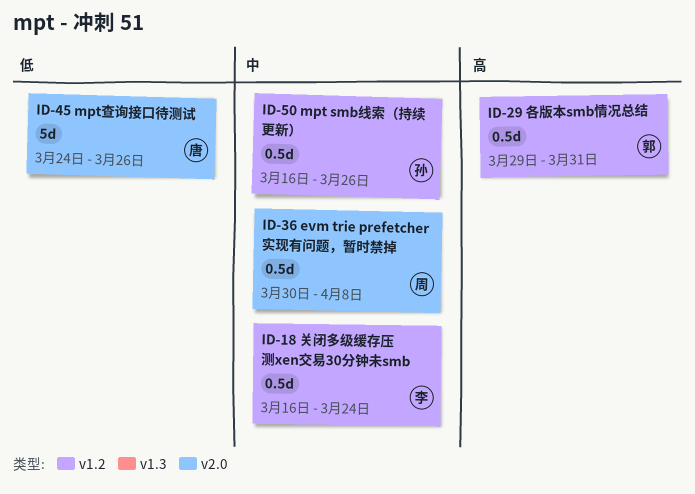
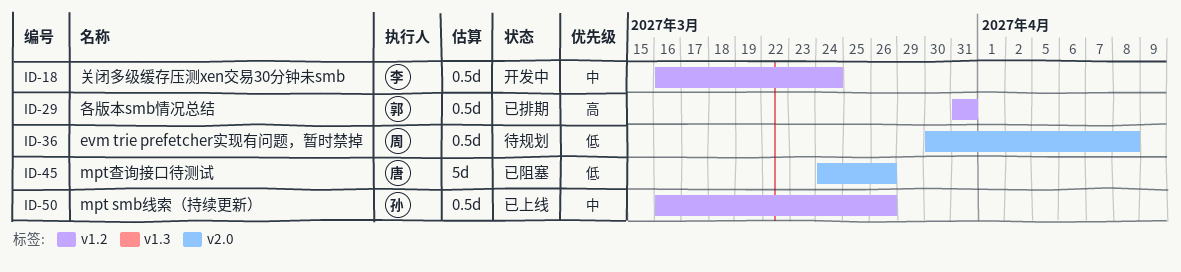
ID-29, start: Mar 29 -> Mar 31
ID-36, priority: 中 -> 低

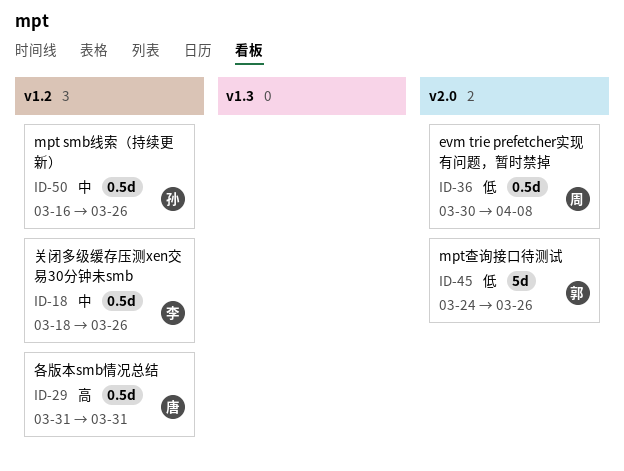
ID-18, start: Mar 16 -> Mar 18
ID-18, due: Mar 24 -> Mar 26
ID-29, owner: 郭 -> 唐
ID-45, owner: 唐 -> 郭

